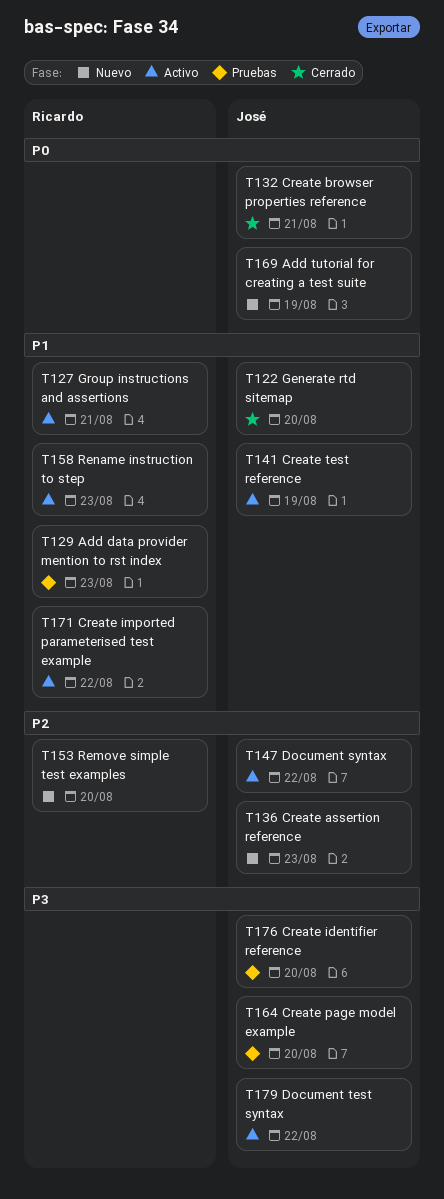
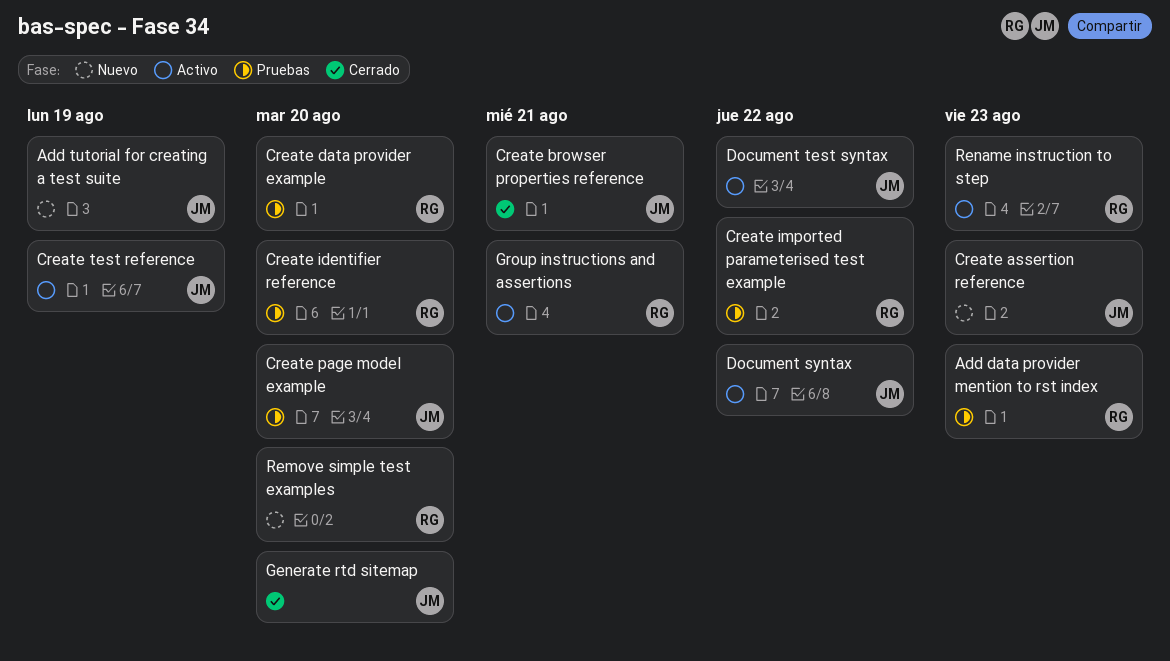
Create data provider example: none -> present
Create identifier reference, owner: José -> Ricardo
Create imported parameterised test example, status: Activo -> Pruebas

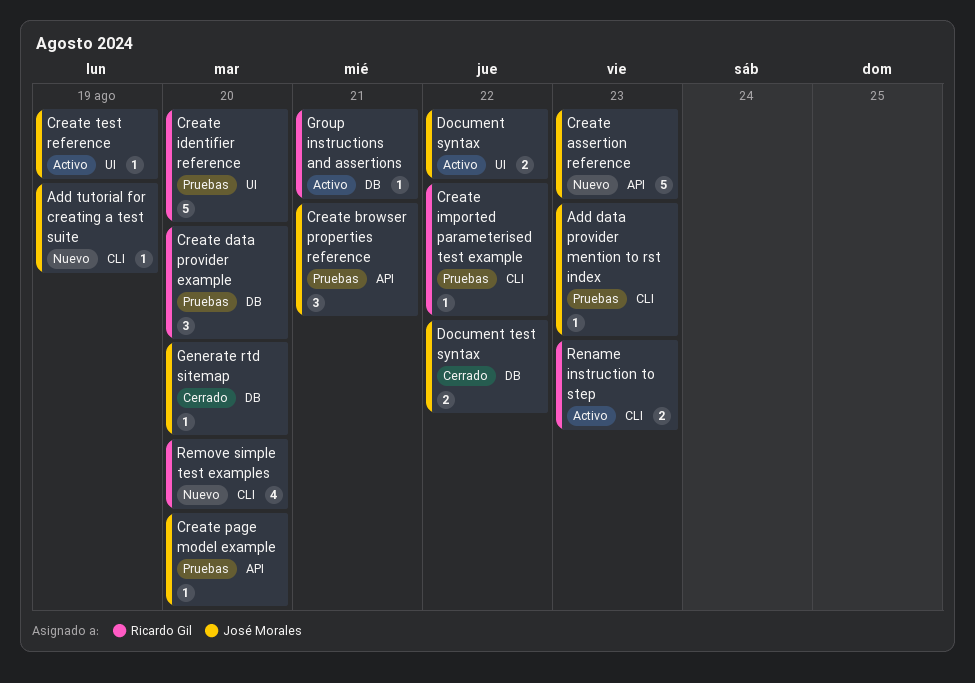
Add data provider mention to rst index, owner: Ricardo Gil -> José Morales
Create browser properties reference, status: Cerrado -> Pruebas
Document test syntax, status: Activo -> Cerrado

